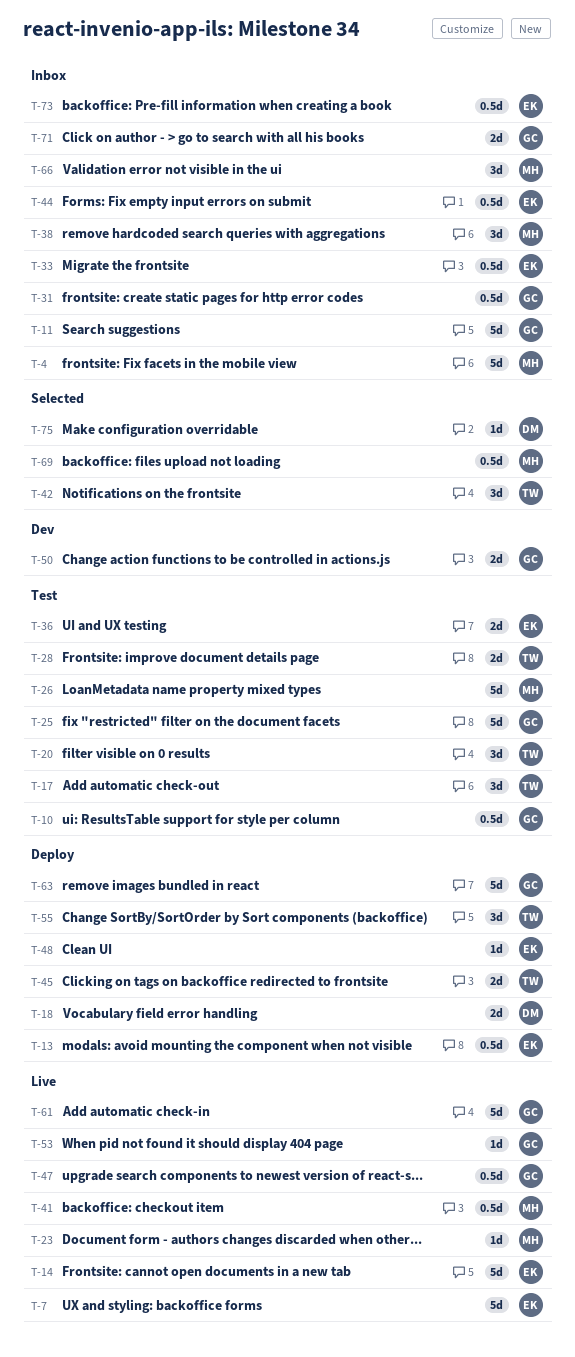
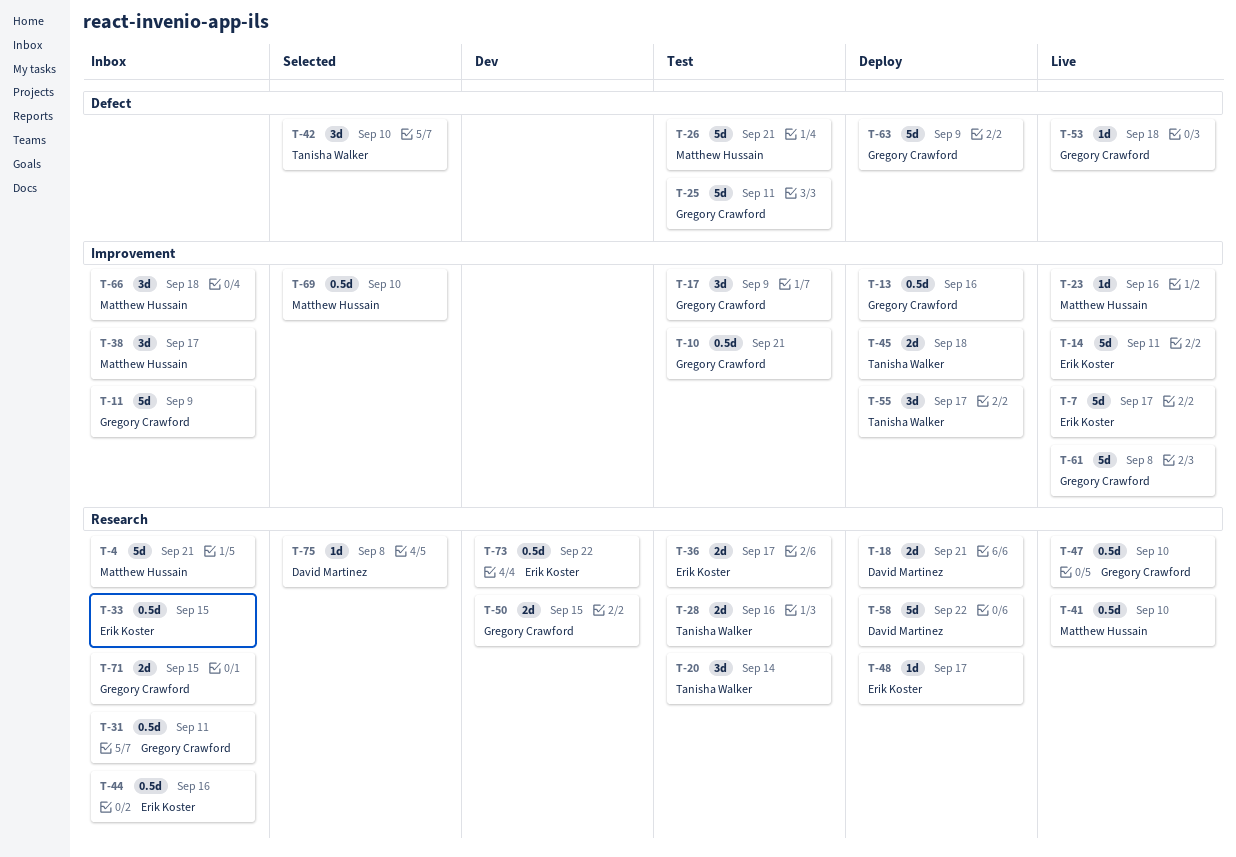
T-13, owner: Erik Koster -> Gregory Crawford
T-17, owner: Tanisha Walker -> Gregory Crawford
T-58: none -> present
T-73, status: Inbox -> Dev

